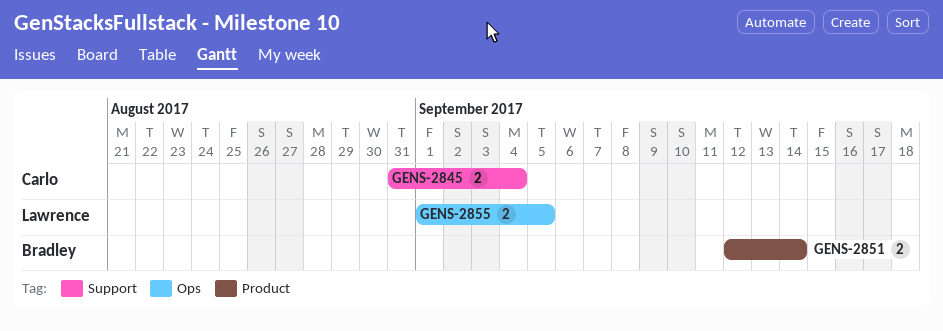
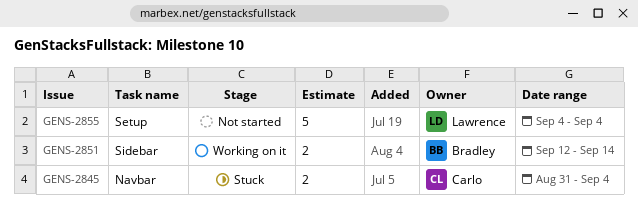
GENS-2855, estimate: 2 -> 5
GENS-2855, start: Sep 1 -> Sep 4
GENS-2855, due: Sep 5 -> Sep 4

